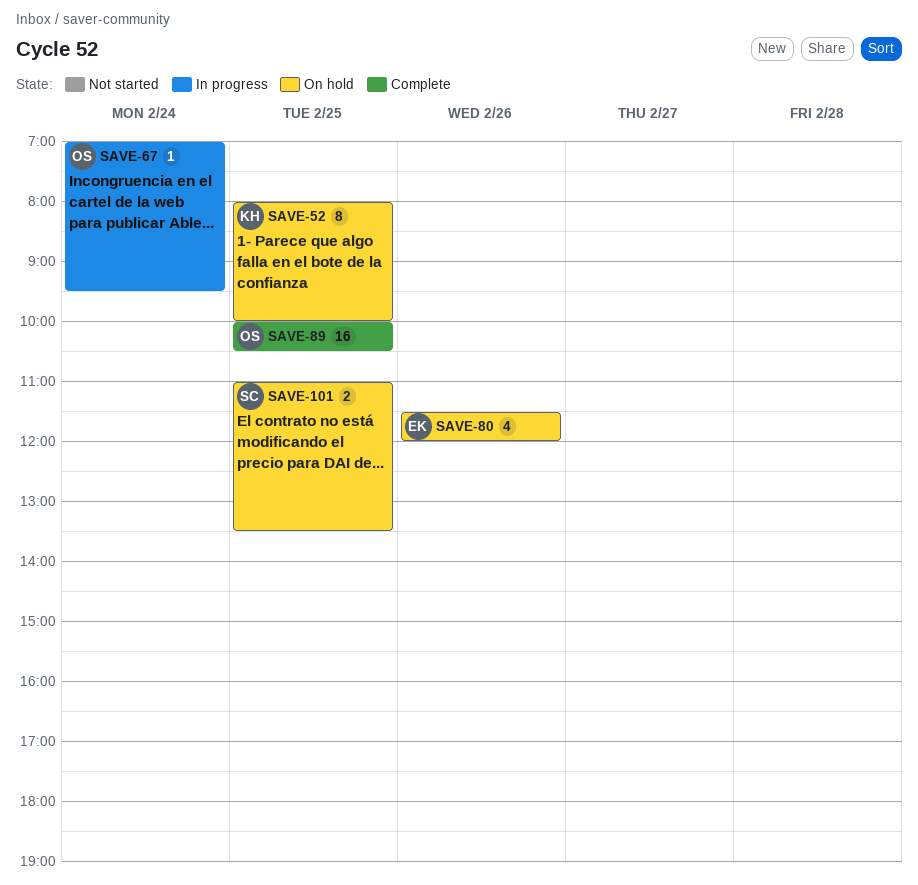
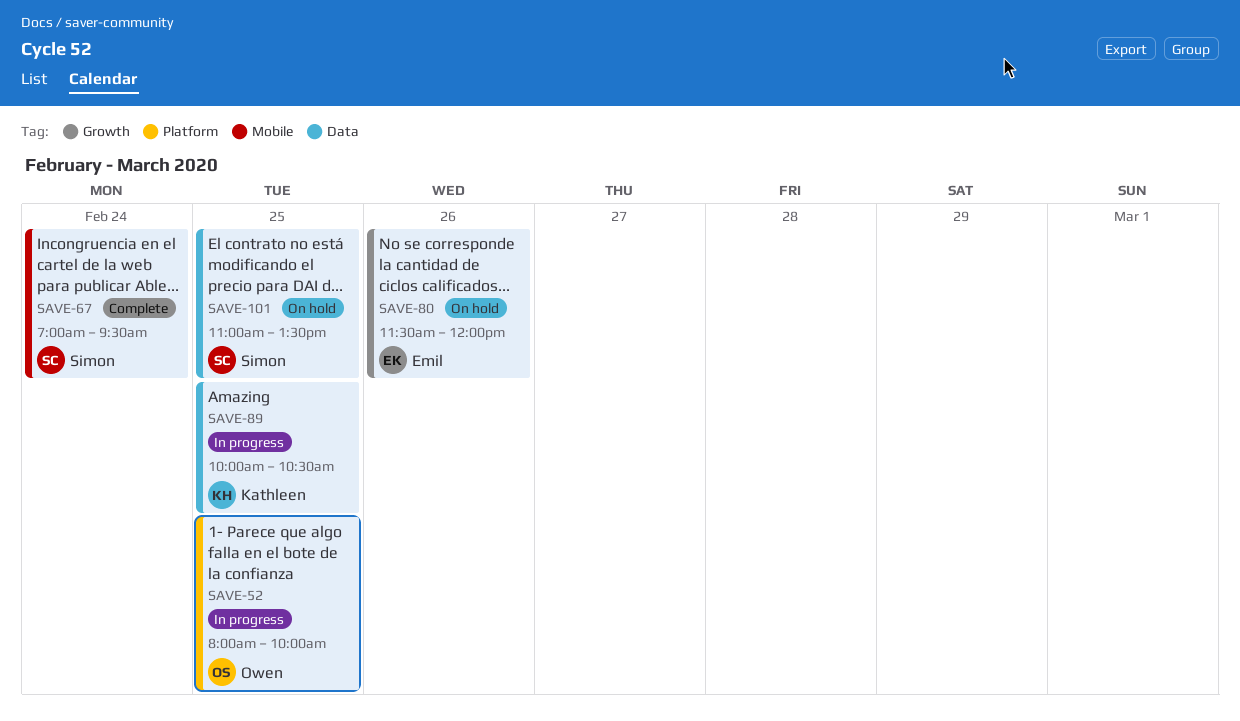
SAVE-52, status: On hold -> In progress
SAVE-52, owner: Kathleen -> Owen
SAVE-67, status: In progress -> Complete
SAVE-67, owner: Owen -> Simon
SAVE-89, status: Complete -> In progress
SAVE-89, owner: Owen -> Kathleen

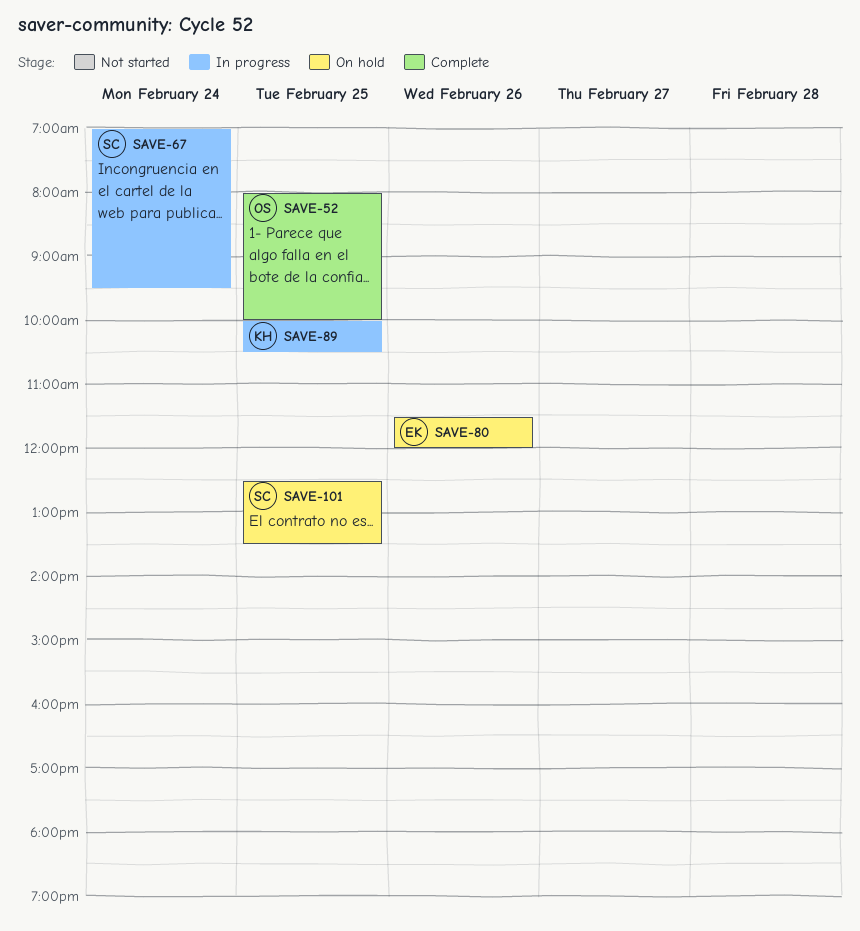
SAVE-52, status: In progress -> Complete
SAVE-67, status: Complete -> In progress
SAVE-101, begins: 11:00 -> 12:30

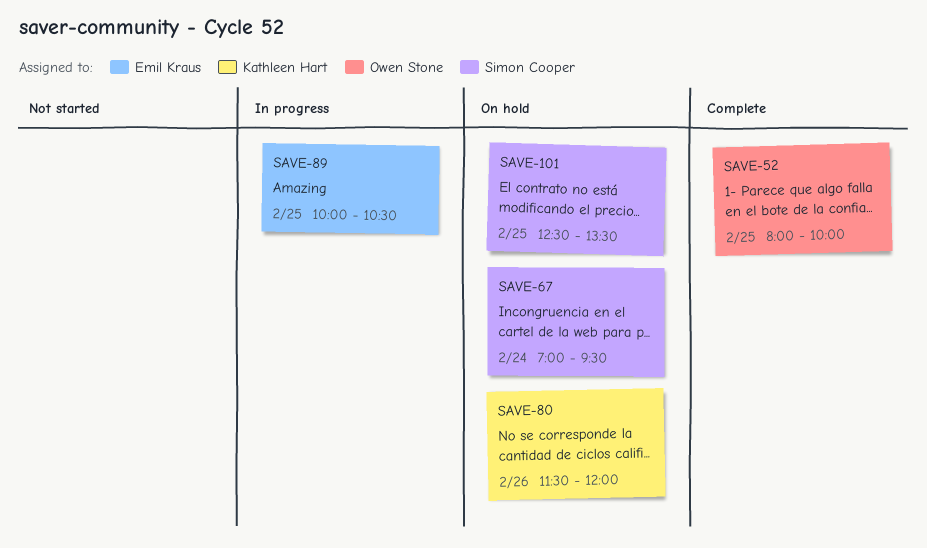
SAVE-67, status: In progress -> On hold
SAVE-80, owner: Emil Kraus -> Kathleen Hart
SAVE-89, owner: Kathleen Hart -> Emil Kraus

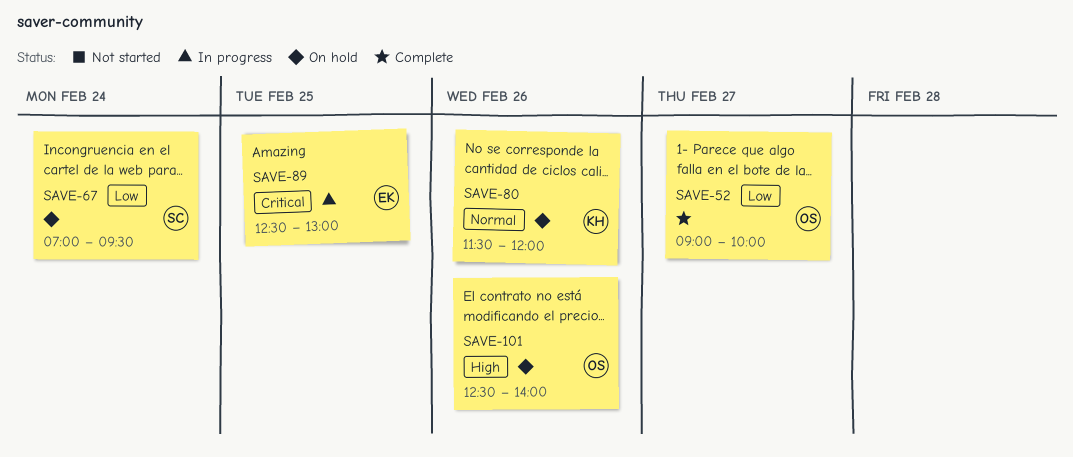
SAVE-52, day: Feb 25 -> Feb 27
SAVE-52, begins: 08:00 -> 09:00
SAVE-89, begins: 10:00 -> 12:30
SAVE-89, ends: 10:30 -> 13:00
SAVE-101, owner: Simon Cooper -> Owen Stone
SAVE-101, day: Feb 25 -> Feb 26
SAVE-101, ends: 13:30 -> 14:00

